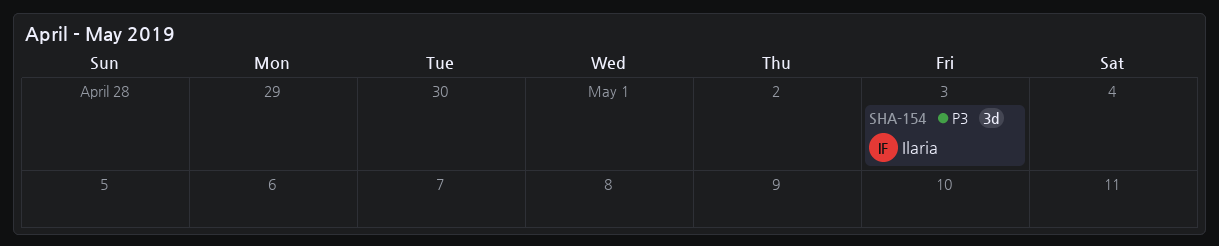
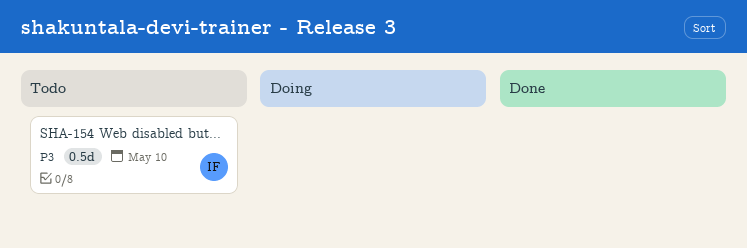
SHA-154, estimate: 3d -> 0.5d
SHA-154, due: May 3 -> May 10

